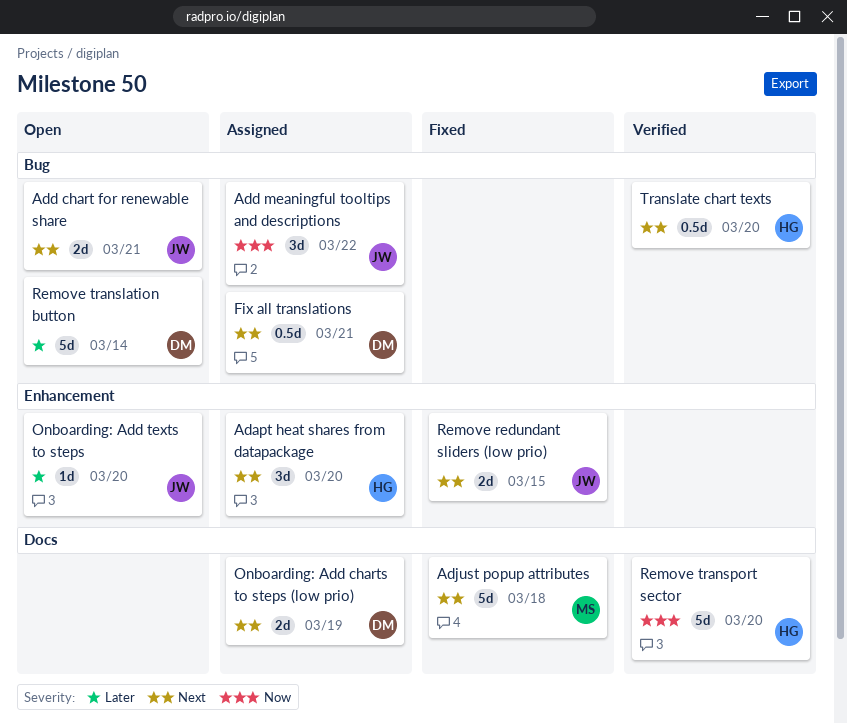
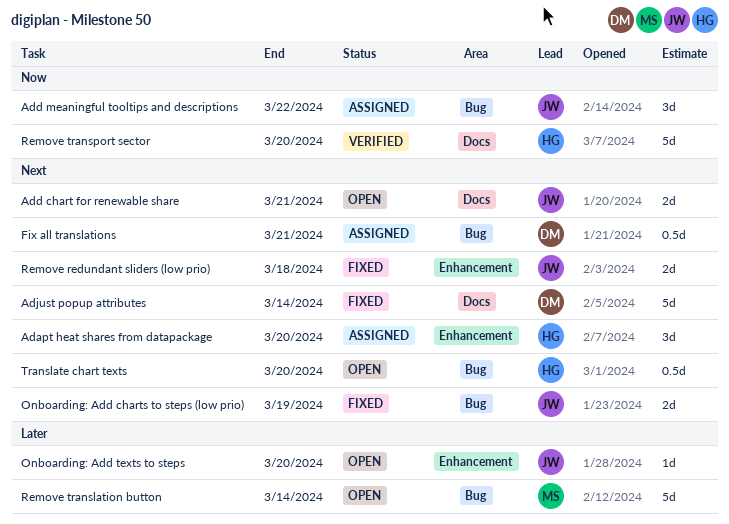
Add chart for renewable share, label: Bug -> Docs
Adjust popup attributes, owner: MS -> DM
Adjust popup attributes, due: Mar 18 -> Mar 14
Onboarding: Add charts to steps (low prio), status: Assigned -> Fixed
Onboarding: Add charts to steps (low prio), owner: DM -> JW
Onboarding: Add charts to steps (low prio), label: Docs -> Bug
Remove redundant sliders (low prio), due: Mar 15 -> Mar 18
Remove translation button, owner: DM -> MS
Translate chart texts, status: Verified -> Open

